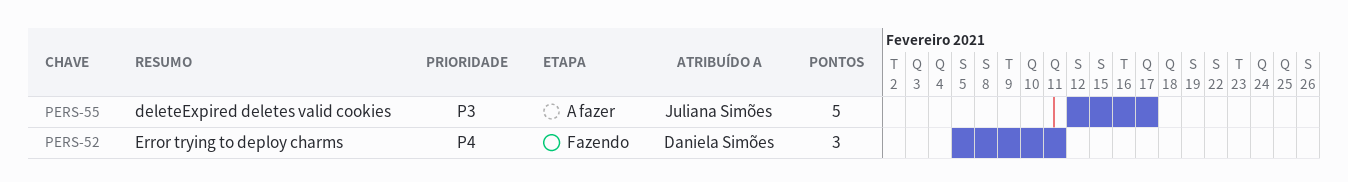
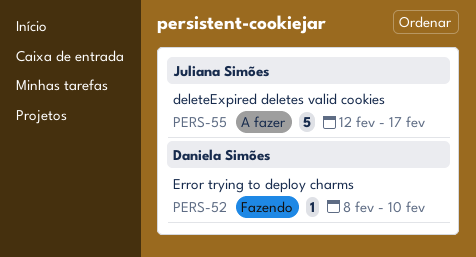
PERS-52, estimate: 3 -> 1
PERS-52, start: Feb 5 -> Feb 8
PERS-52, due: Feb 11 -> Feb 10

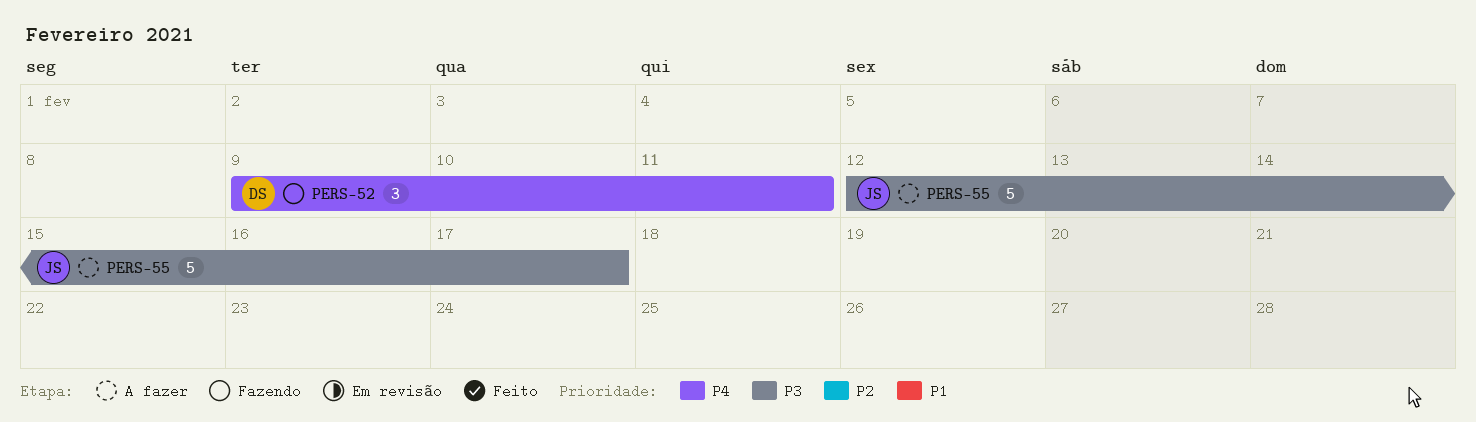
PERS-52, estimate: 1 -> 3
PERS-52, start: Feb 8 -> Feb 9
PERS-52, due: Feb 10 -> Feb 11

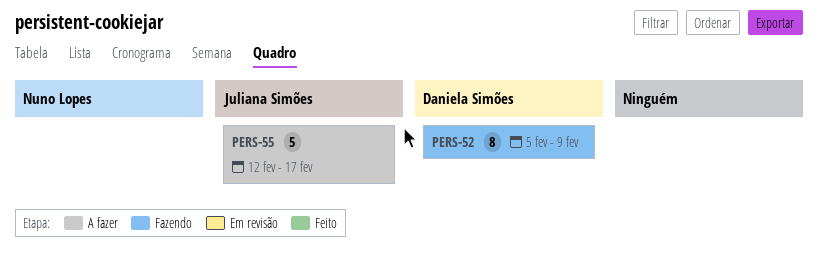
PERS-52, estimate: 3 -> 8
PERS-52, start: Feb 9 -> Feb 5
PERS-52, due: Feb 11 -> Feb 9

